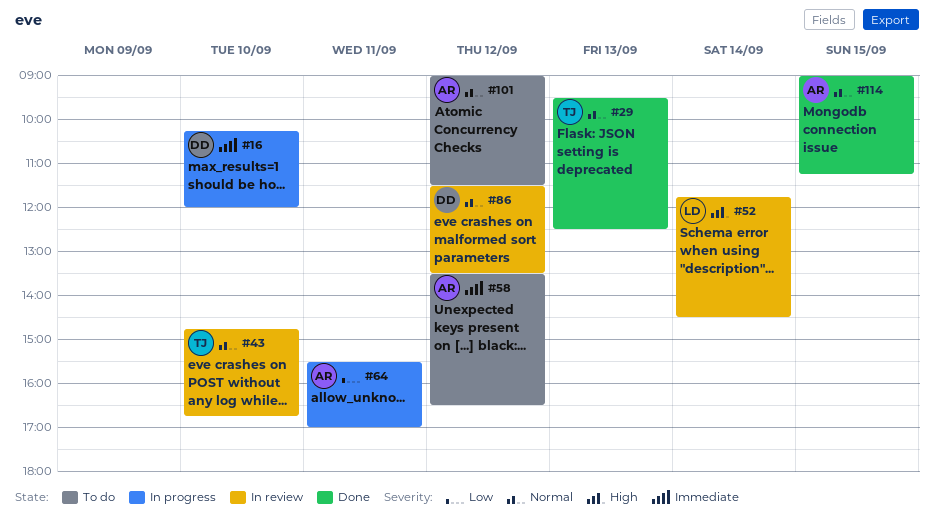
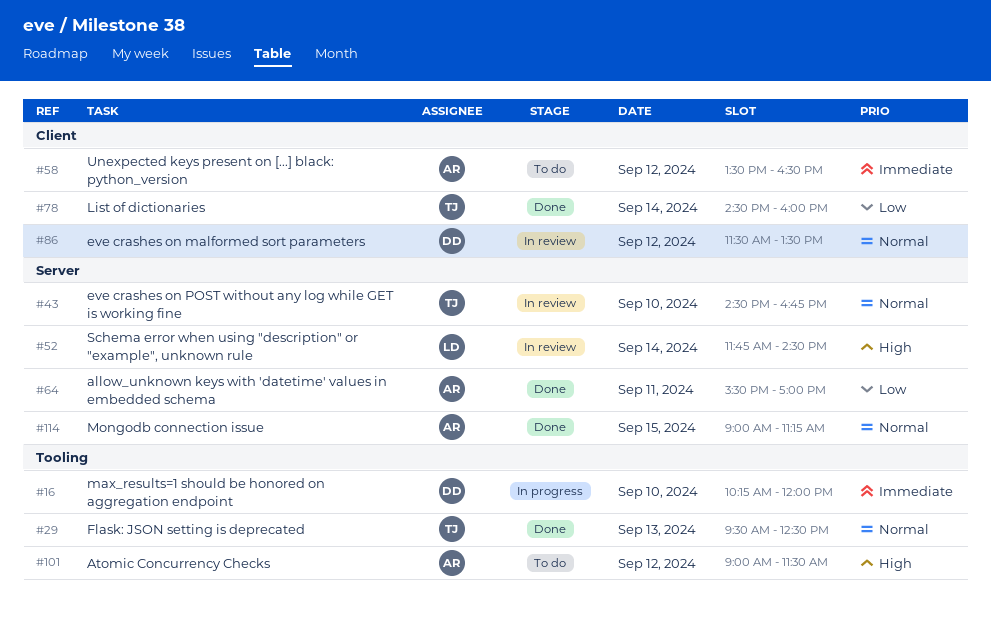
#43, begins: 14:45 -> 14:30
#64, status: In progress -> Done
#78: none -> present
#101, priority: Normal -> High

